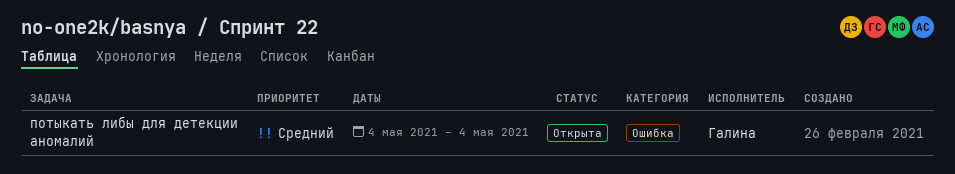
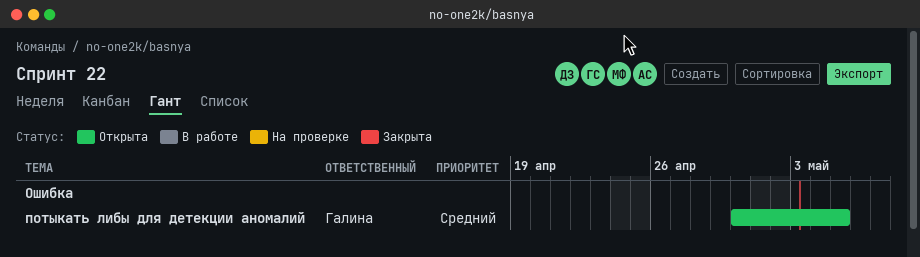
потыкать либы для детекции аномалий, start: May 4 -> Apr 30
потыкать либы для детекции аномалий, due: May 4 -> May 5

